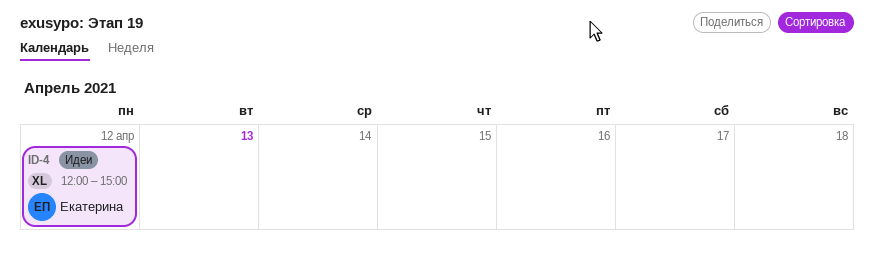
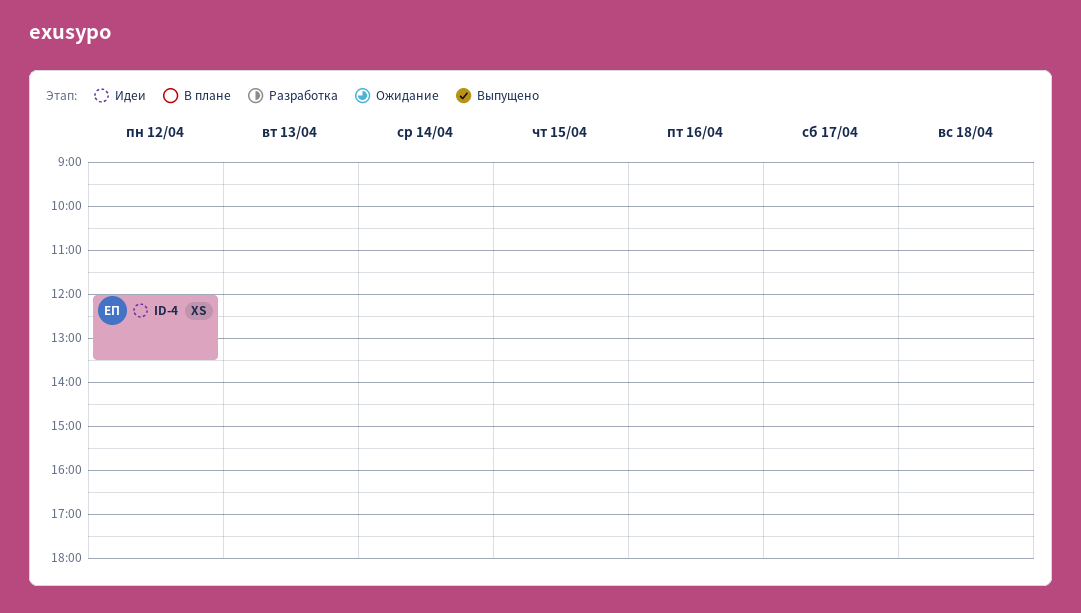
ID-4, estimate: XL -> XS
ID-4, ends: 15:00 -> 13:30

